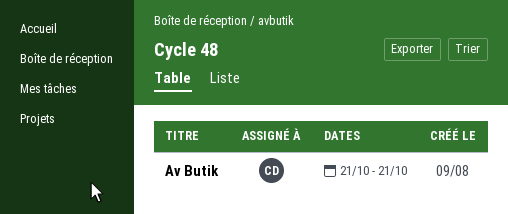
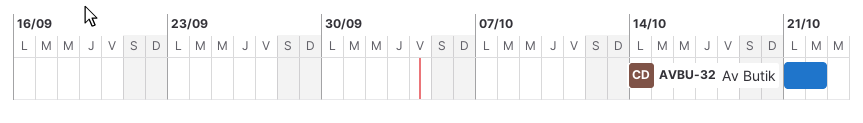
Av Butik, due: Oct 21 -> Oct 22

